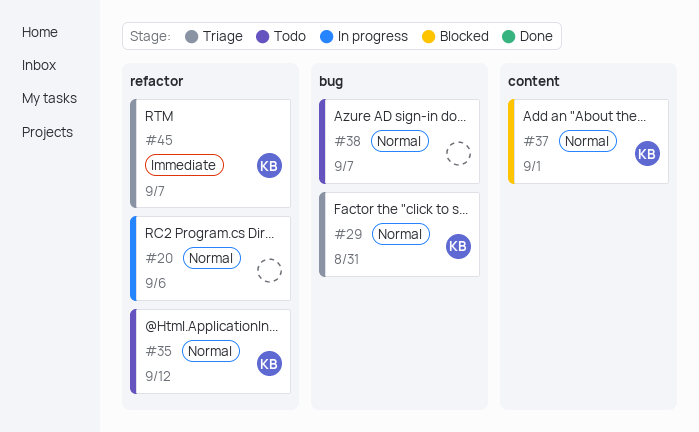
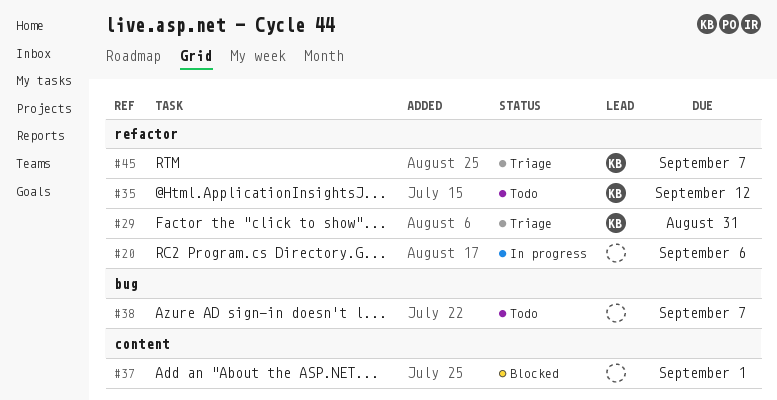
#29, label: bug -> refactor
#37, owner: KB -> none

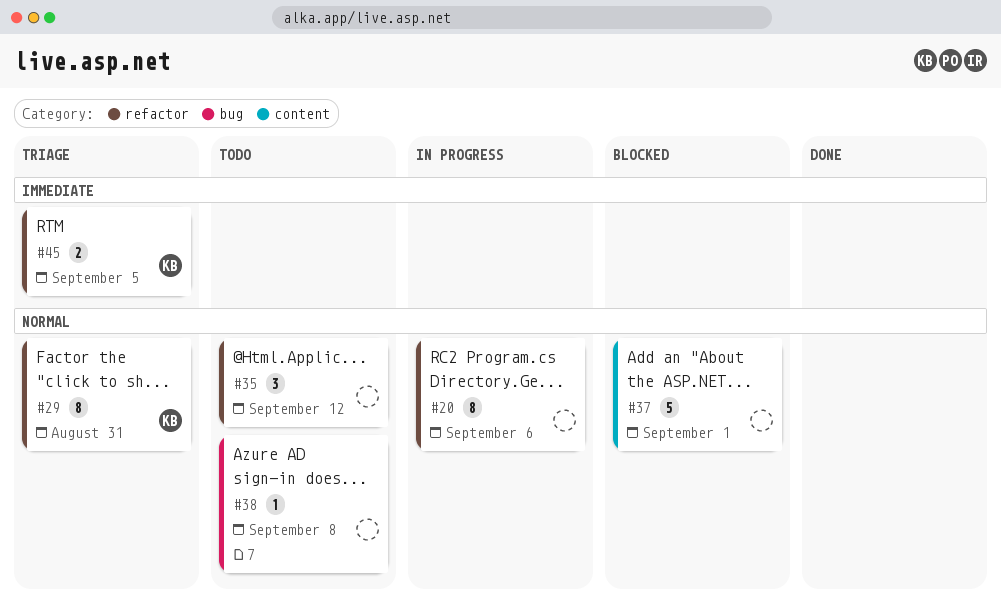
#35, owner: KB -> none
#38, due: Sep 7 -> Sep 8
#45, due: Sep 7 -> Sep 5

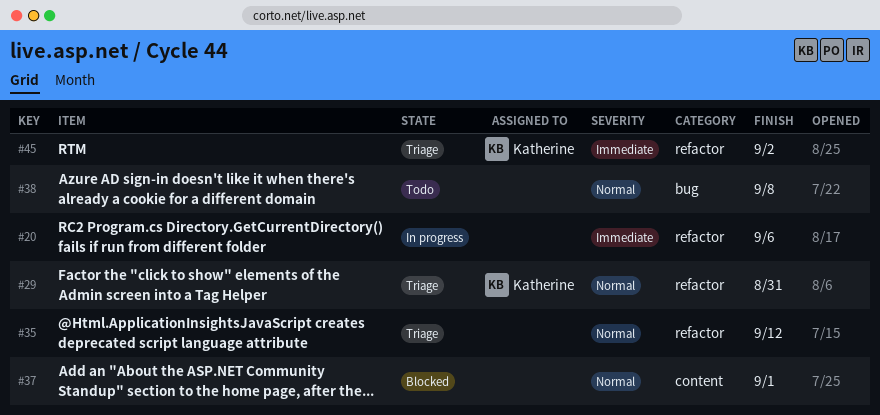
#20, priority: Normal -> Immediate
#35, status: Todo -> Triage
#45, due: Sep 5 -> Sep 2

